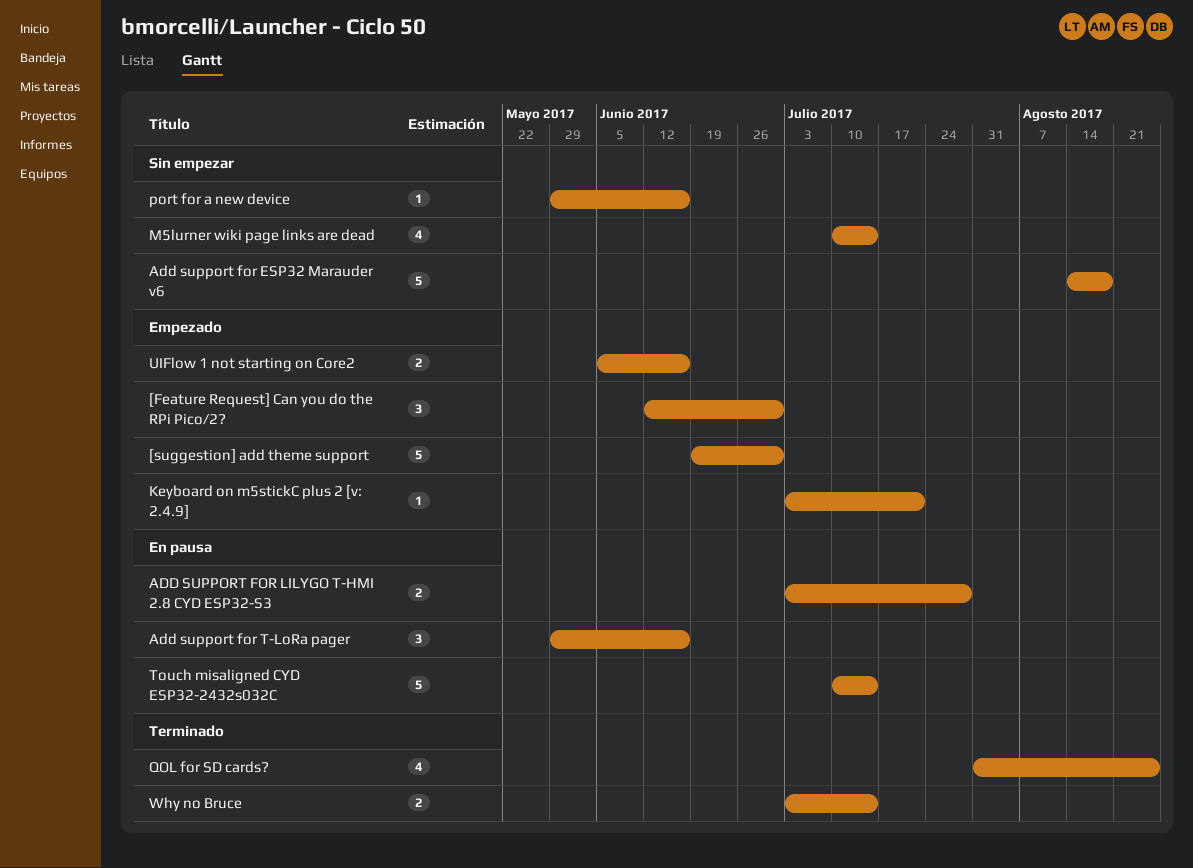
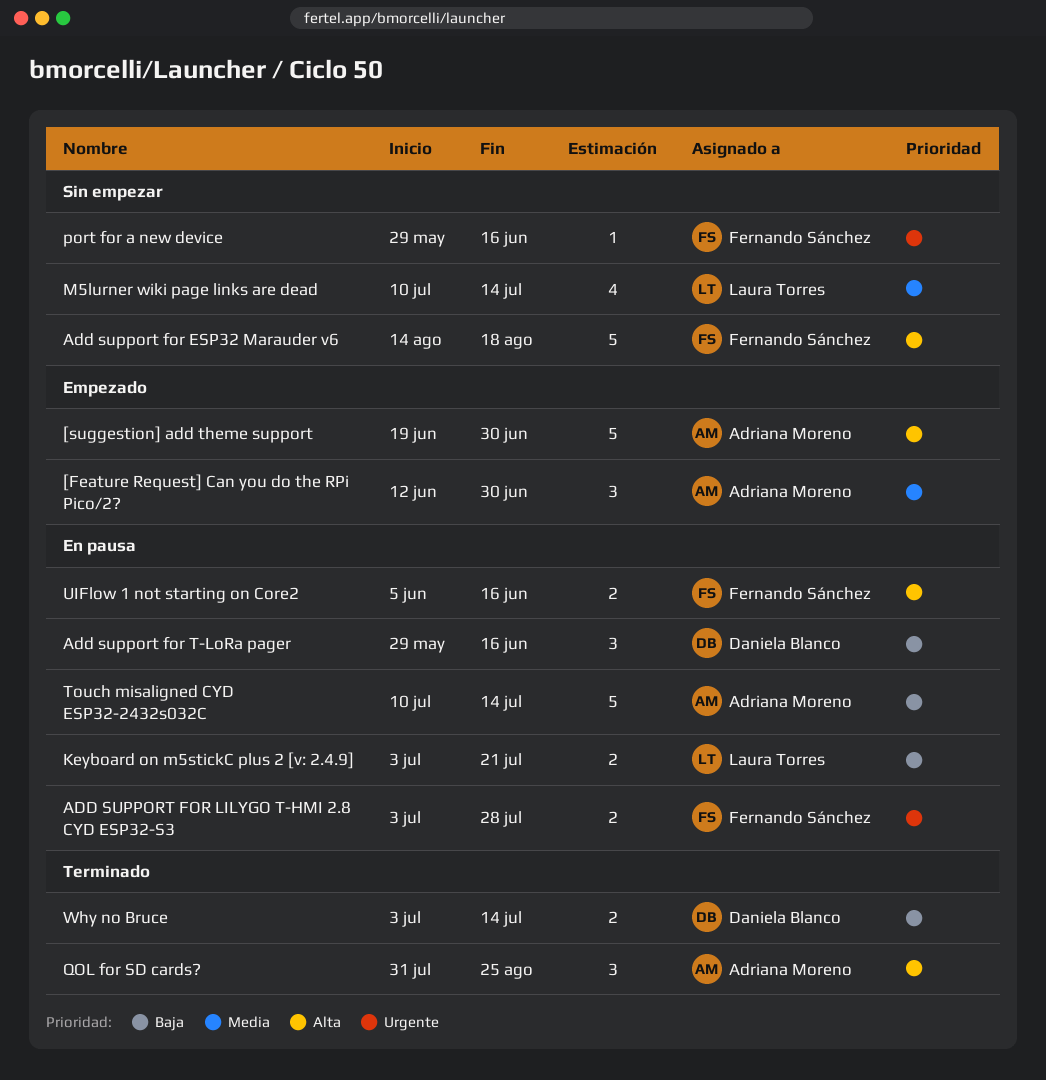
Keyboard on m5stickC plus 2 [v: 2.4.9], status: Empezado -> En pausa
Keyboard on m5stickC plus 2 [v: 2.4.9], estimate: 1 -> 2
QOL for SD cards?, estimate: 4 -> 3
UIFlow 1 not starting on Core2, status: Empezado -> En pausa

